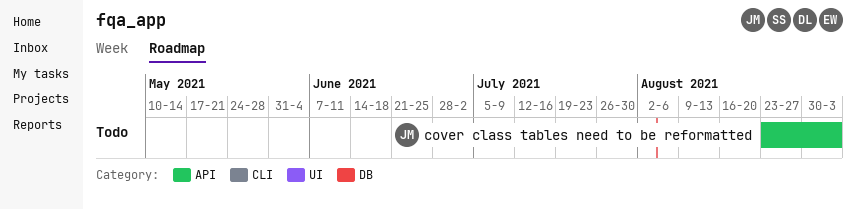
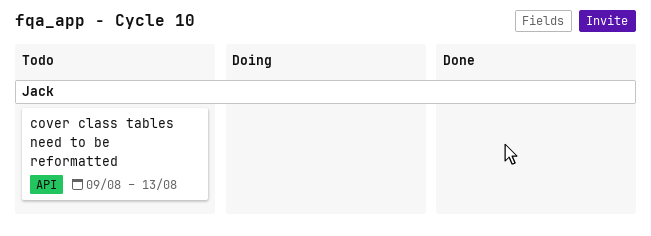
cover class tables need to be reformatted, start: Aug 23 -> Aug 9
cover class tables need to be reformatted, due: Sep 3 -> Aug 13

